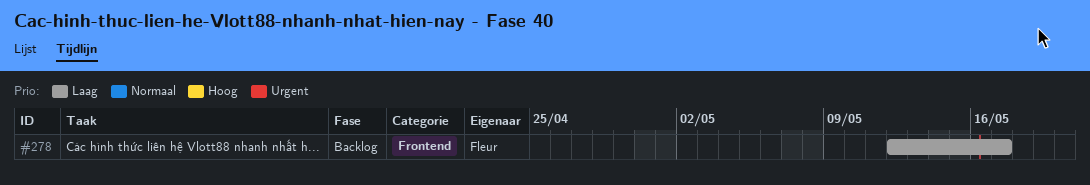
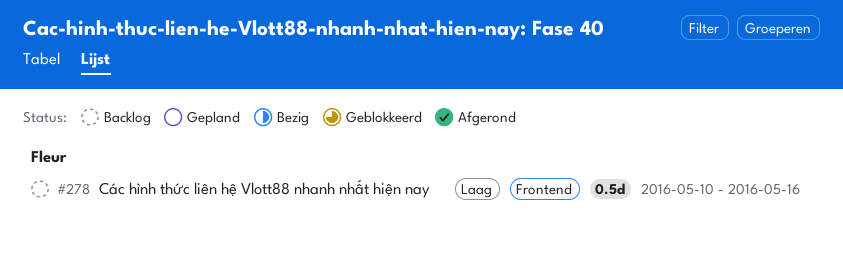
#278, start: May 12 -> May 10
#278, due: May 17 -> May 16

